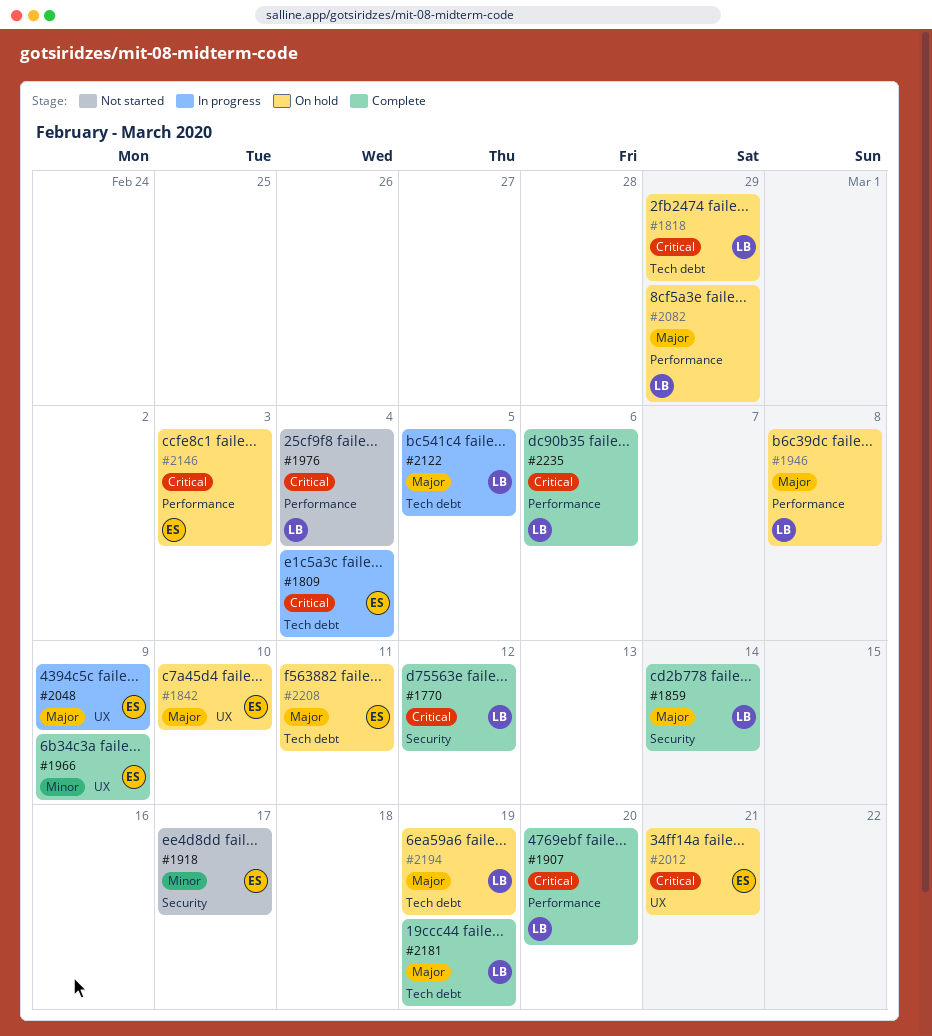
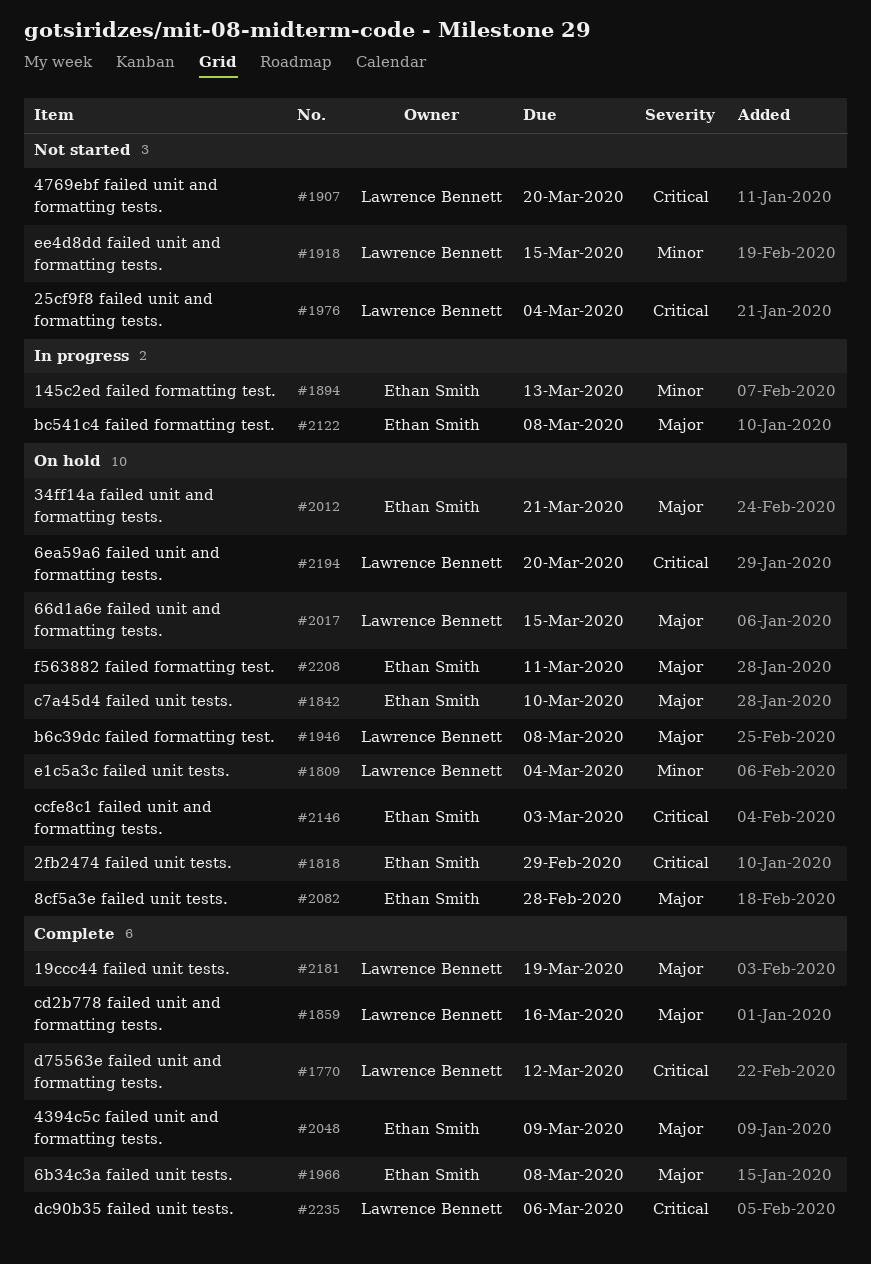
#1809, status: In progress -> On hold
#1809, owner: Ethan Smith -> Lawrence Bennett
#1809, priority: Critical -> Minor
#1818, owner: Lawrence Bennett -> Ethan Smith
#1859, due: Mar 14 -> Mar 16
#1894: none -> present
#1907, status: Complete -> Not started
#1918, owner: Ethan Smith -> Lawrence Bennett
#1918, due: Mar 17 -> Mar 15
#1966, priority: Minor -> Major
#1966, due: Mar 9 -> Mar 8
#2012, priority: Critical -> Major
#2017: none -> present
#2048, status: In progress -> Complete
#2082, owner: Lawrence Bennett -> Ethan Smith
#2082, due: Feb 29 -> Feb 28
#2122, owner: Lawrence Bennett -> Ethan Smith
#2122, due: Mar 5 -> Mar 8
#2194, priority: Major -> Critical
#2194, due: Mar 19 -> Mar 20

